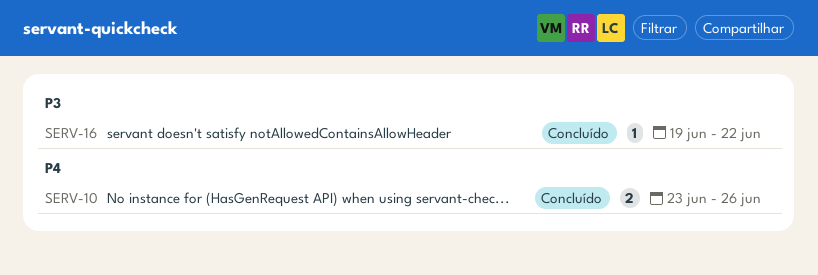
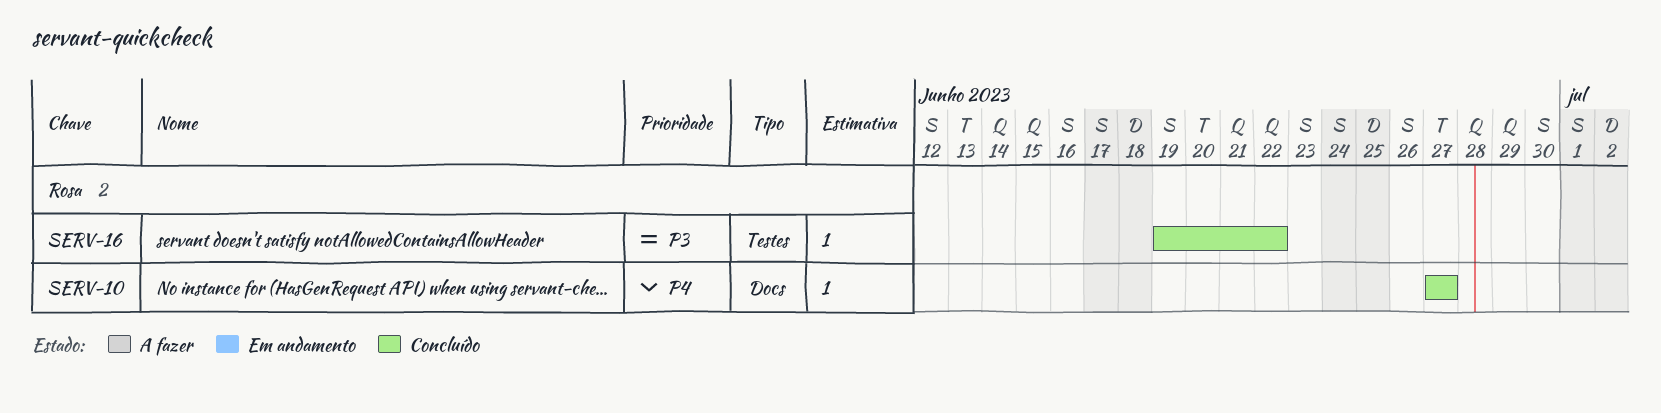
SERV-10, estimate: 2 -> 1
SERV-10, start: Jun 23 -> Jun 27
SERV-10, due: Jun 26 -> Jun 27

